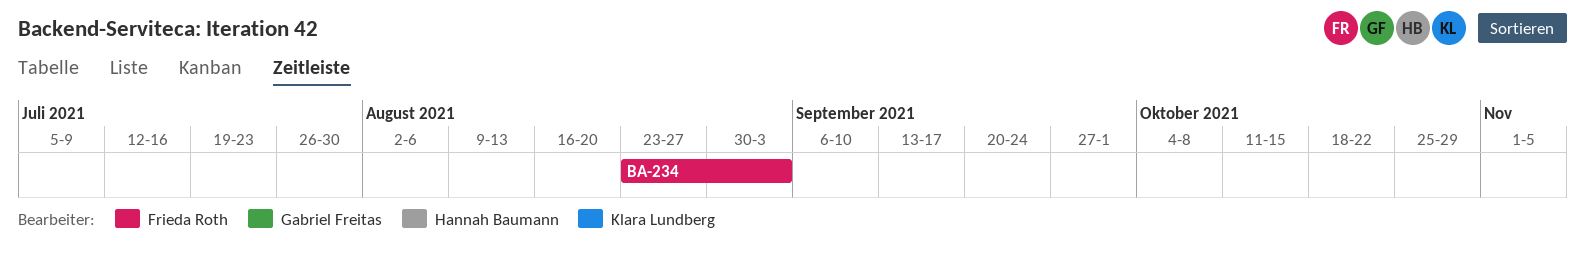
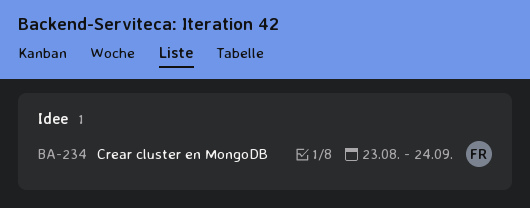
BA-234, due: Sep 3 -> Sep 24

